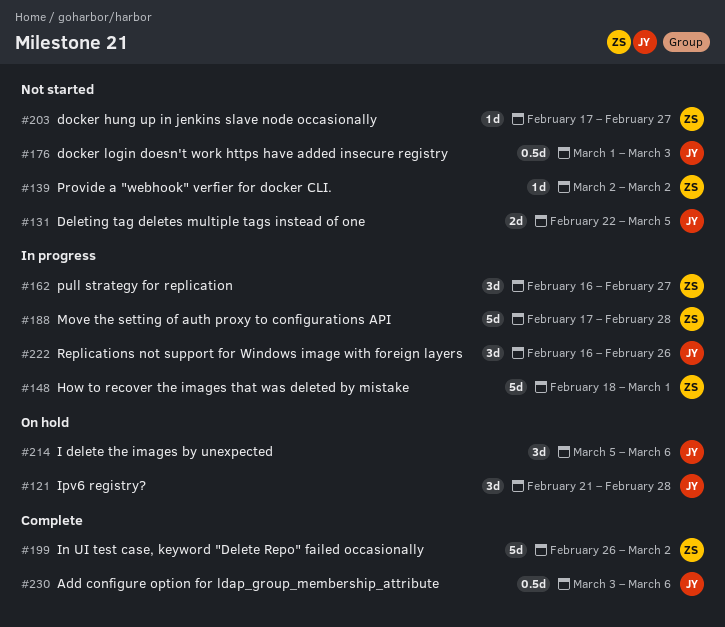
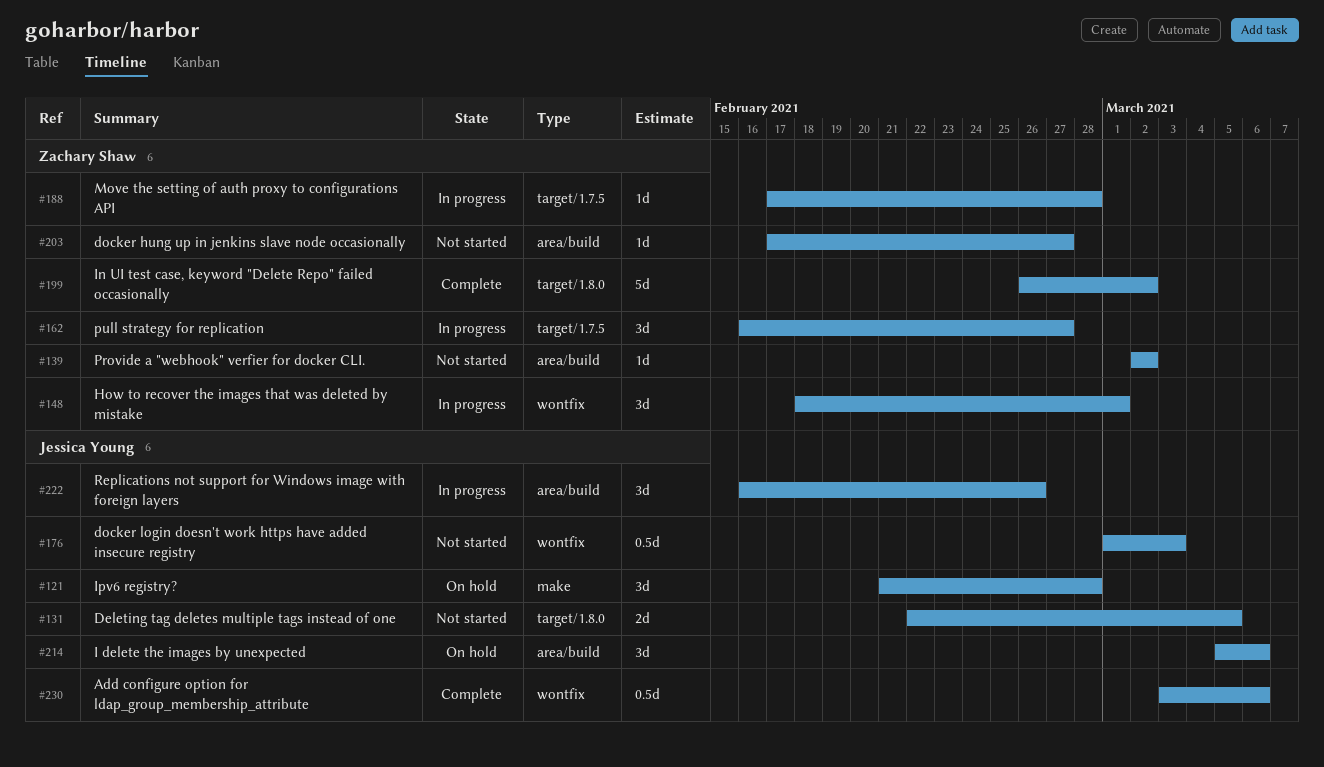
#148, estimate: 5d -> 3d
#188, estimate: 5d -> 1d

